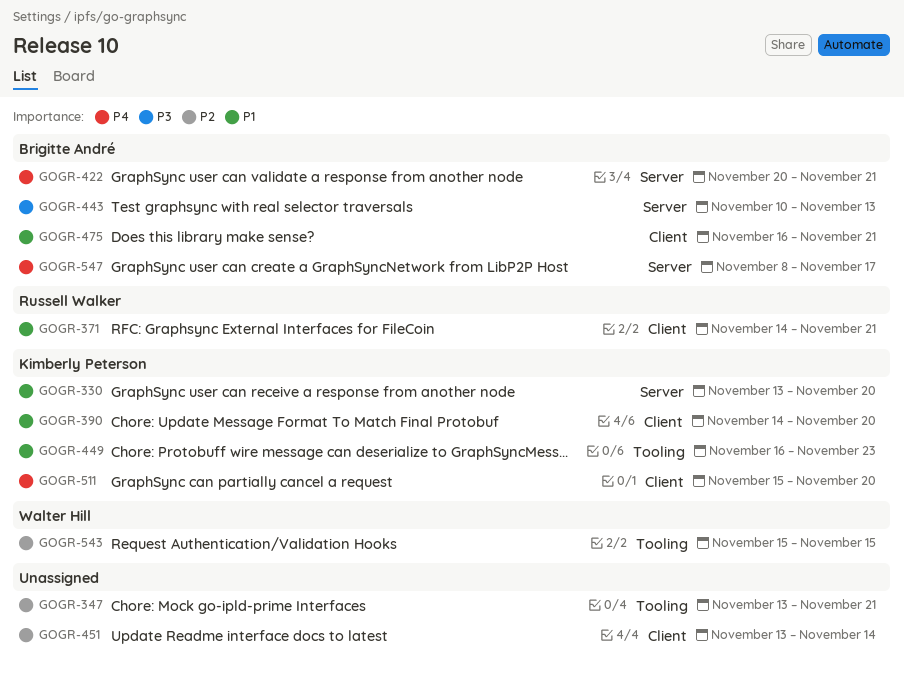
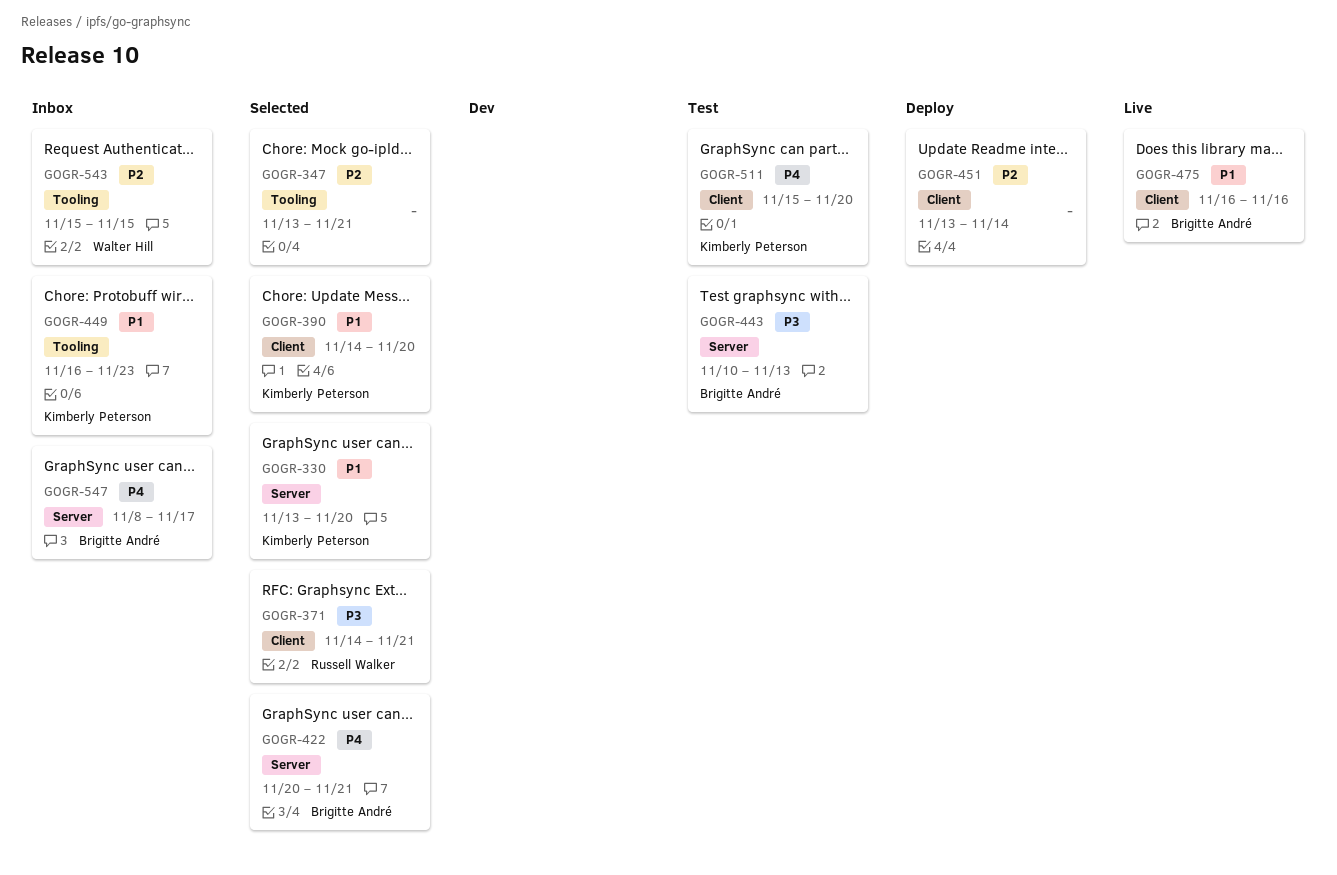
GOGR-371, priority: P1 -> P3
GOGR-475, due: Nov 21 -> Nov 16

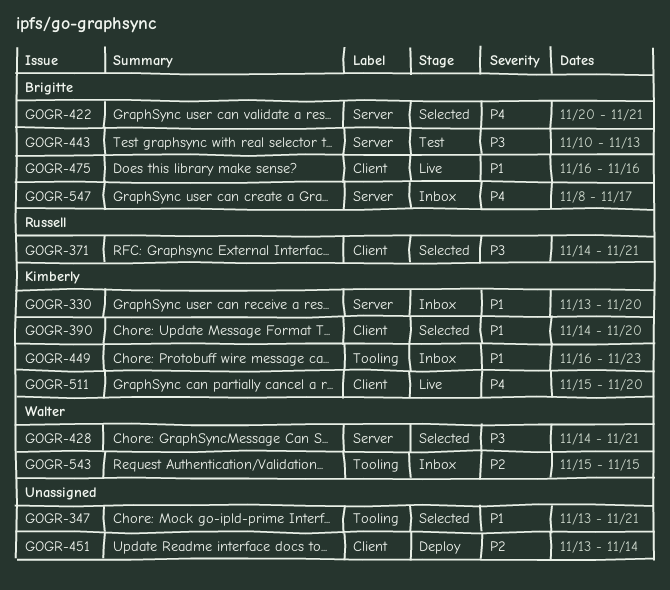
GOGR-330, status: Selected -> Inbox
GOGR-347, priority: P2 -> P1
GOGR-428: none -> present
GOGR-511, status: Test -> Live

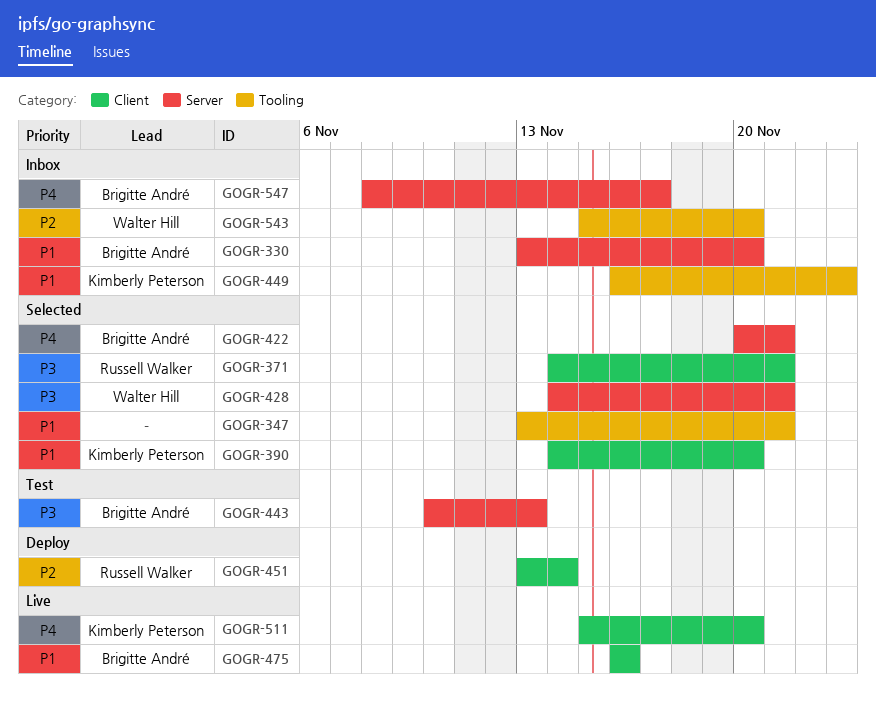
GOGR-330, owner: Kimberly Peterson -> Brigitte André
GOGR-451, owner: none -> Russell Walker
GOGR-543, due: Nov 15 -> Nov 20

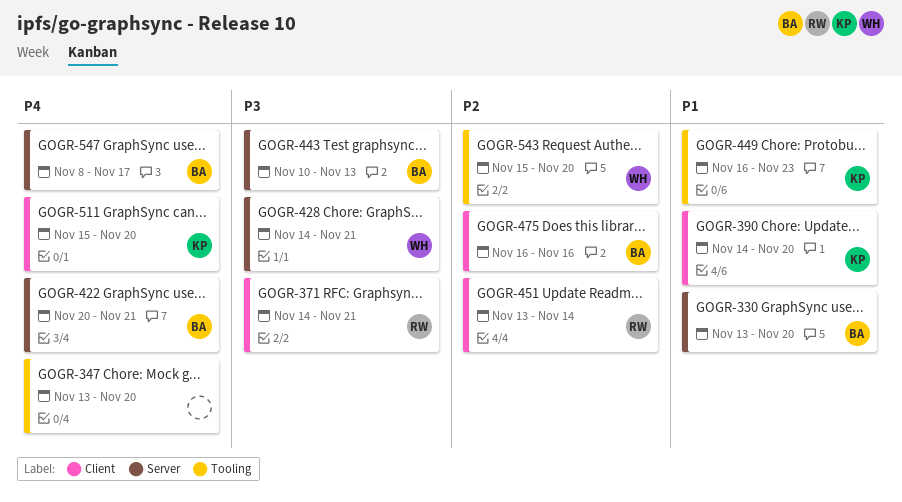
GOGR-347, priority: P1 -> P4
GOGR-347, due: Nov 21 -> Nov 20
GOGR-475, priority: P1 -> P2

